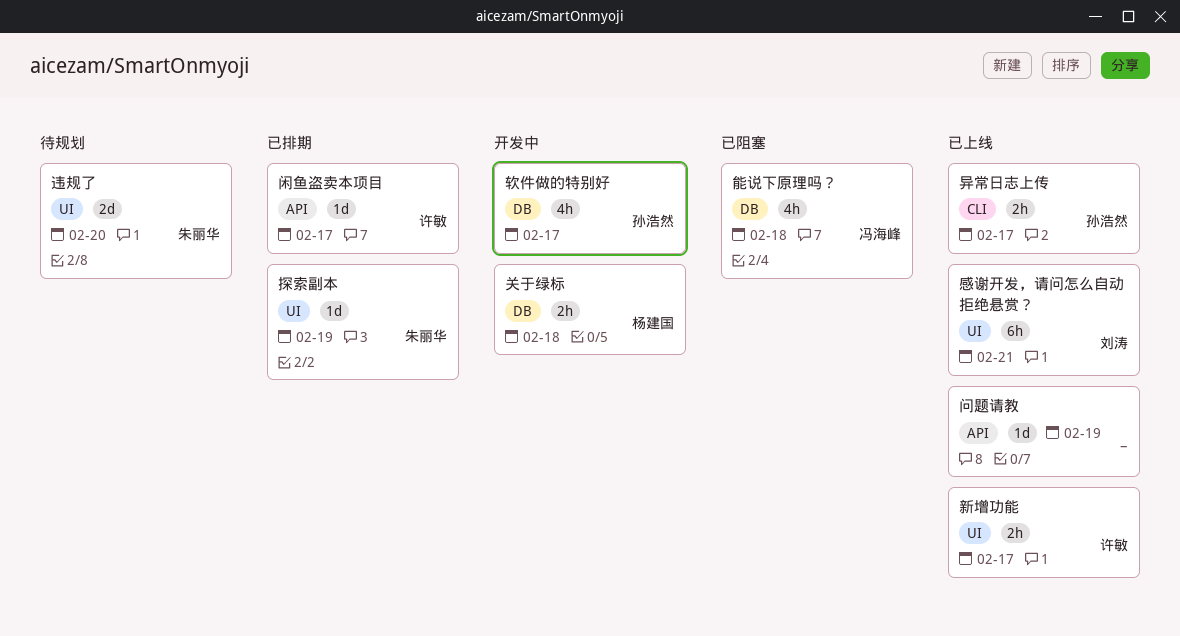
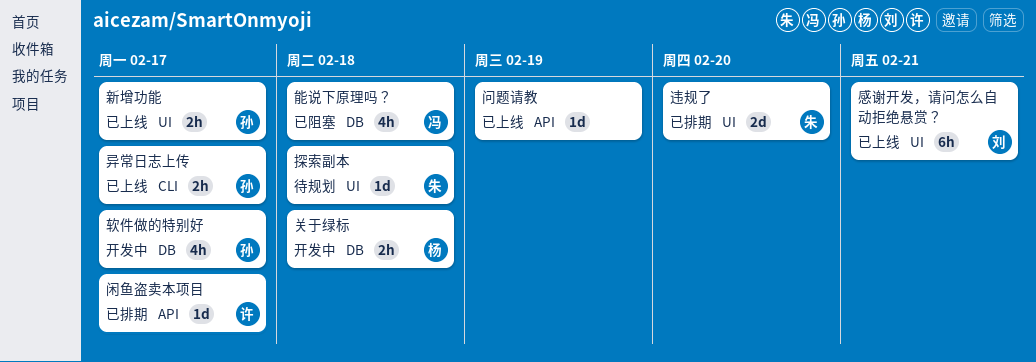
探索副本, status: 已排期 -> 待规划
探索副本, due: Feb 19 -> Feb 18
新增功能, owner: 许敏 -> 孙浩然
违规了, status: 待规划 -> 已排期

